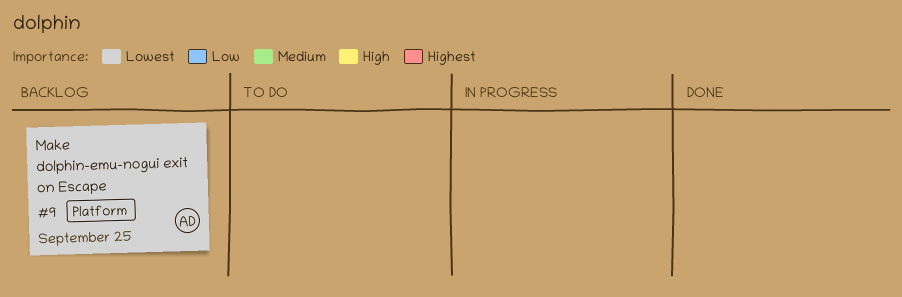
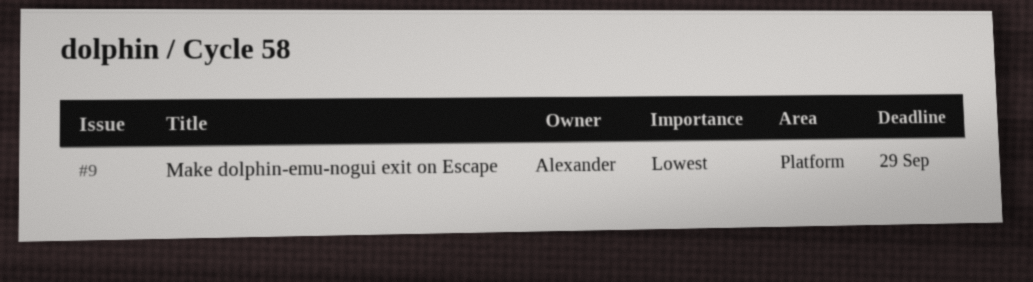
#9, due: Sep 25 -> Sep 29

